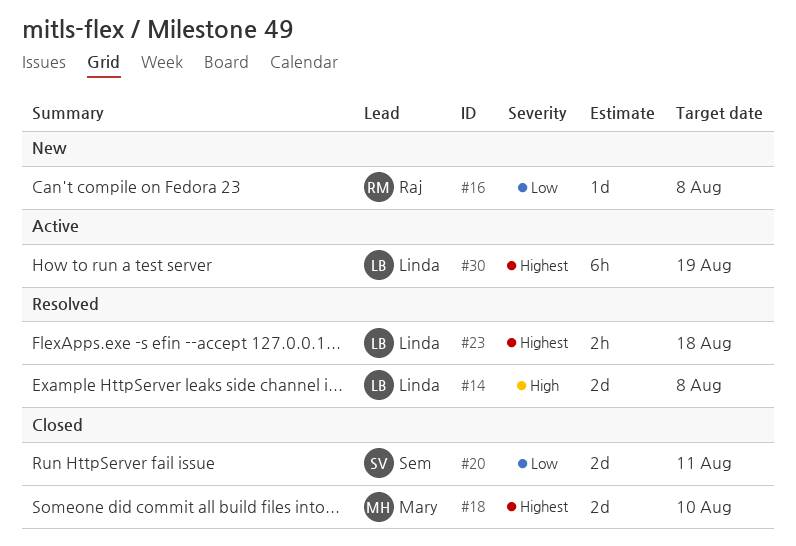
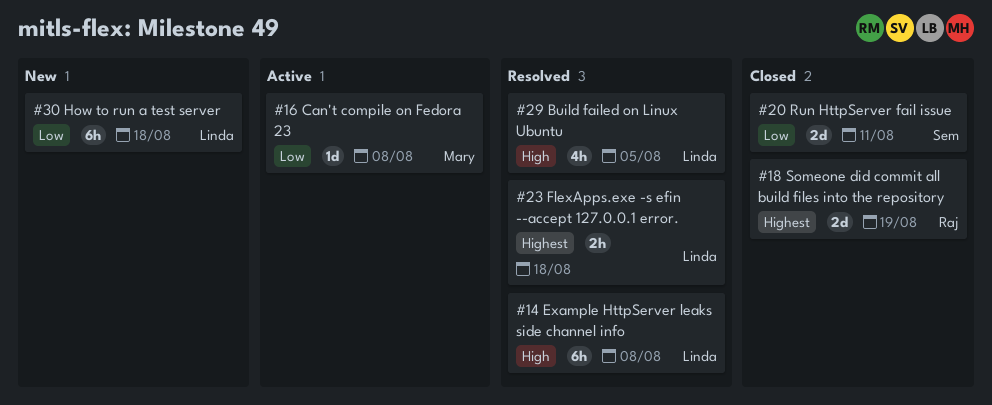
#14, estimate: 2d -> 6h
#16, status: New -> Active
#16, owner: Raj -> Mary
#18, owner: Mary -> Raj
#18, due: Aug 10 -> Aug 19
#29: none -> present
#30, status: Active -> New
#30, priority: Highest -> Low
#30, due: Aug 19 -> Aug 18

